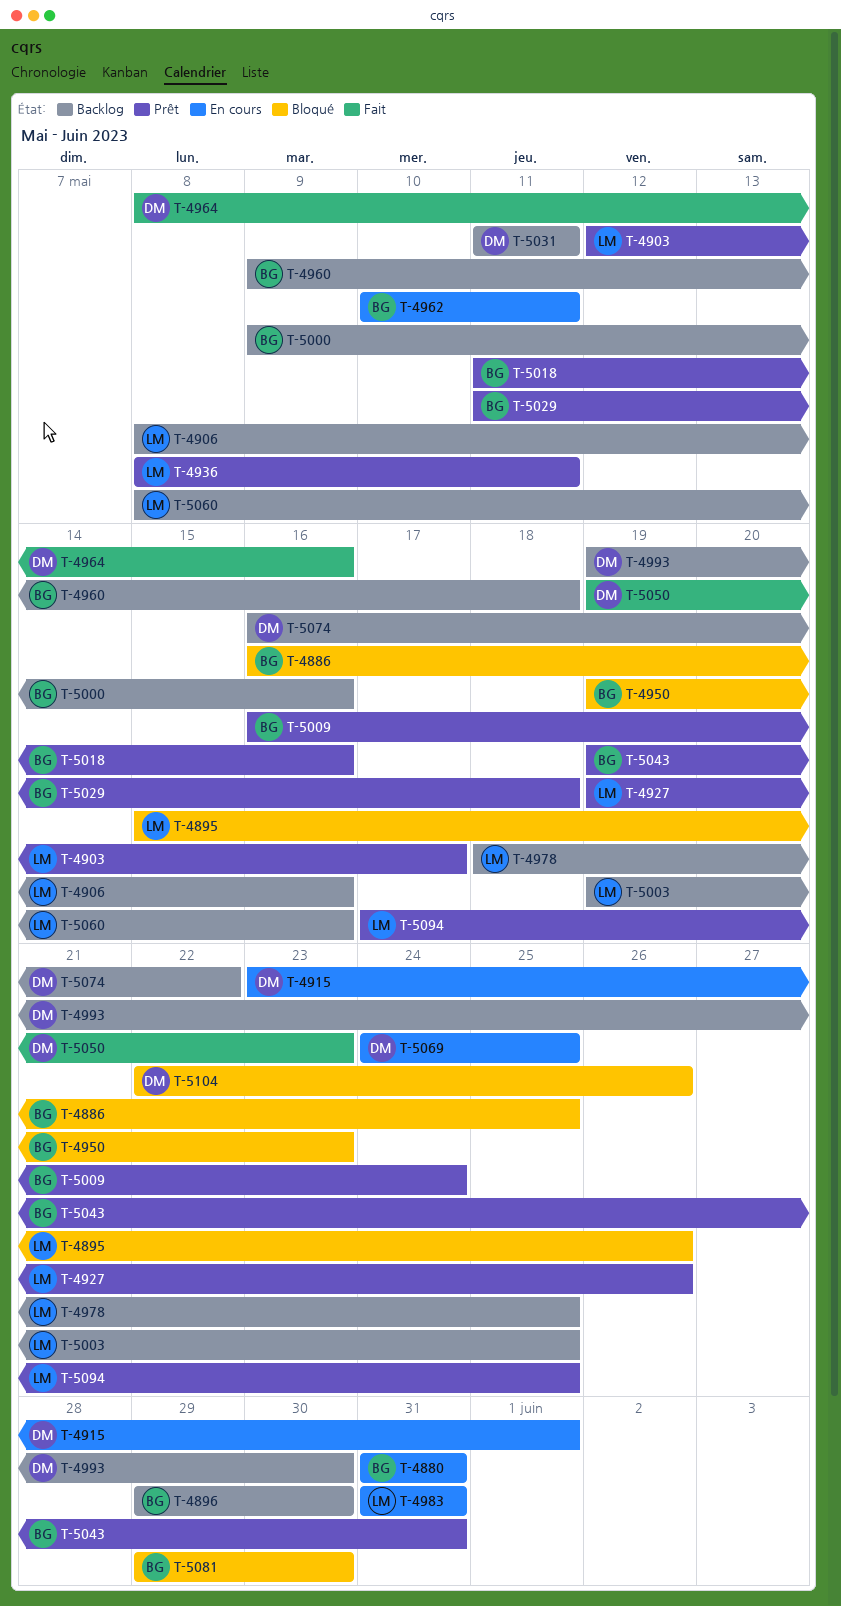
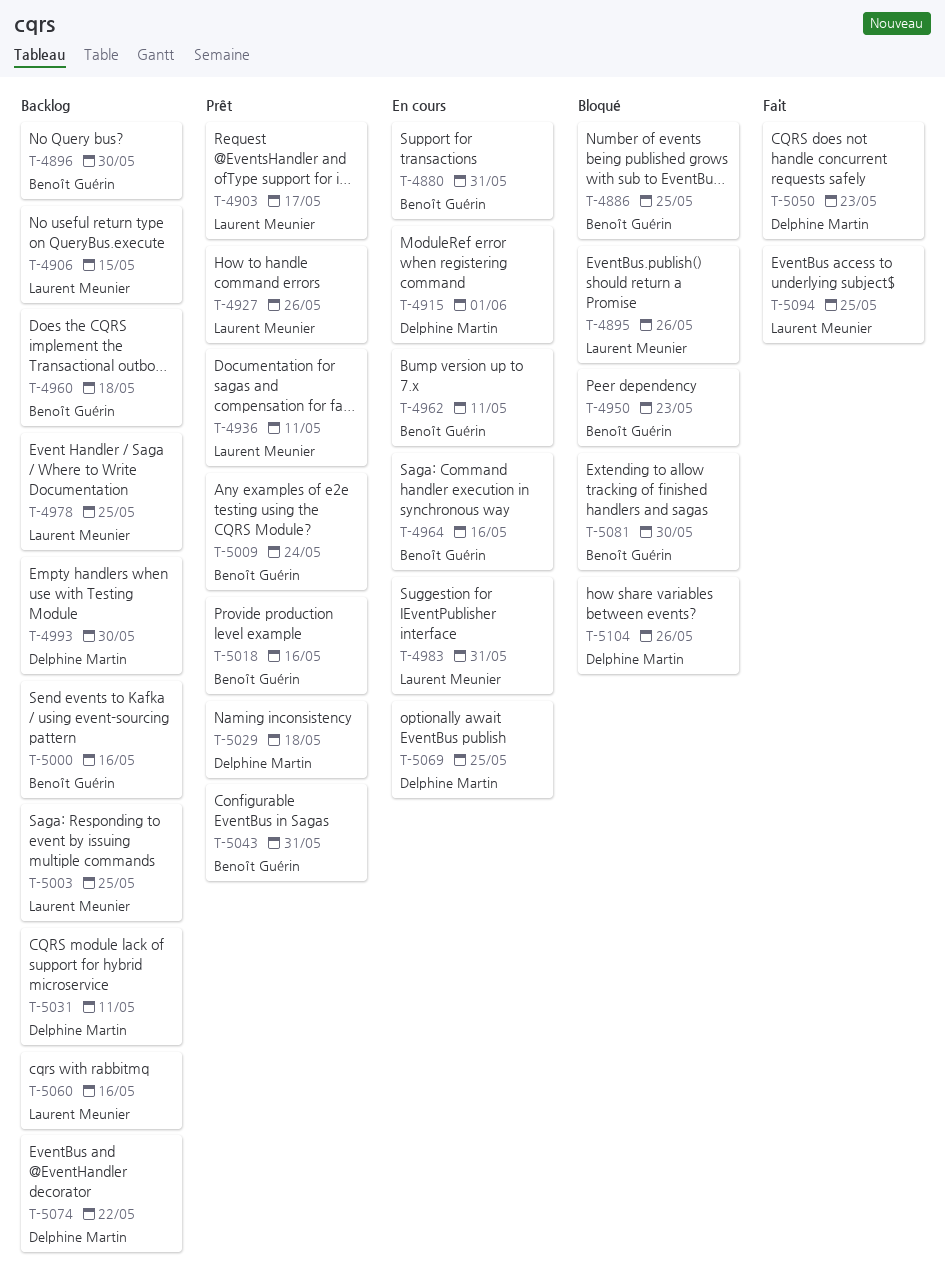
T-4906, due: May 16 -> May 15
T-4964, status: Fait -> En cours
T-4964, owner: Delphine Martin -> Benoît Guérin
T-5029, owner: Benoît Guérin -> Delphine Martin
T-5094, status: Prêt -> Fait

